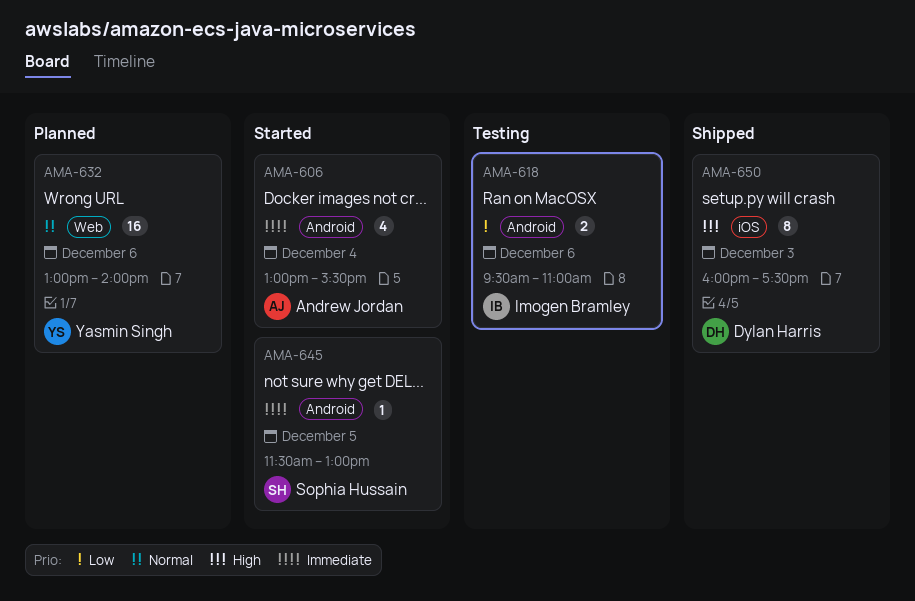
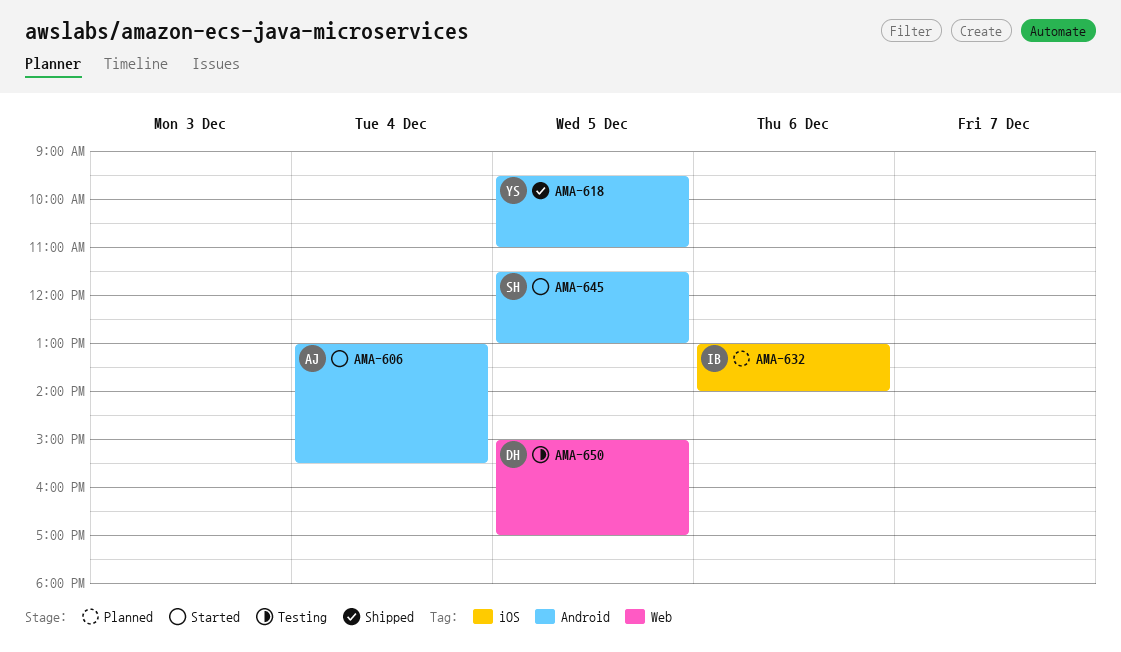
AMA-618, status: Testing -> Shipped
AMA-618, owner: Imogen Bramley -> Yasmin Singh
AMA-618, day: Dec 6 -> Dec 5
AMA-632, owner: Yasmin Singh -> Imogen Bramley
AMA-632, label: Web -> iOS
AMA-650, status: Shipped -> Testing
AMA-650, label: iOS -> Web
AMA-650, day: Dec 3 -> Dec 5
AMA-650, begins: 16:00 -> 15:00
AMA-650, ends: 17:30 -> 17:00

